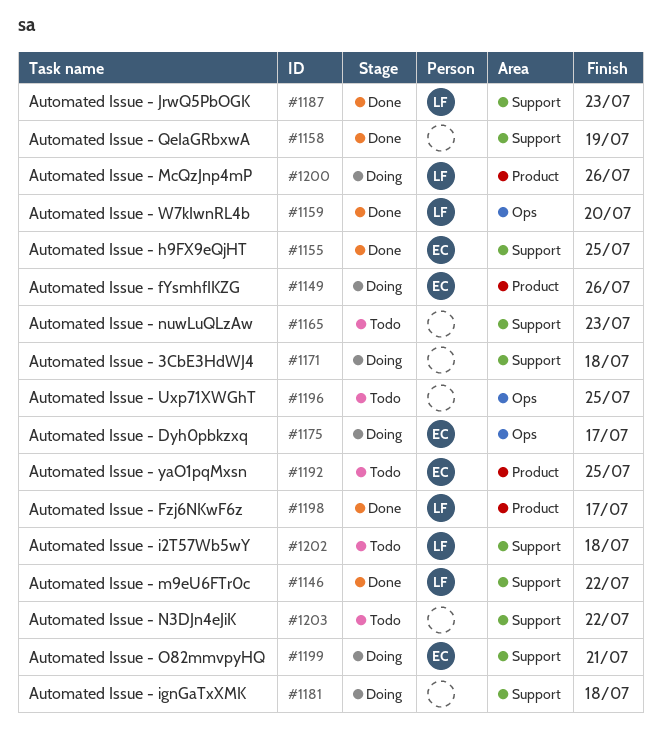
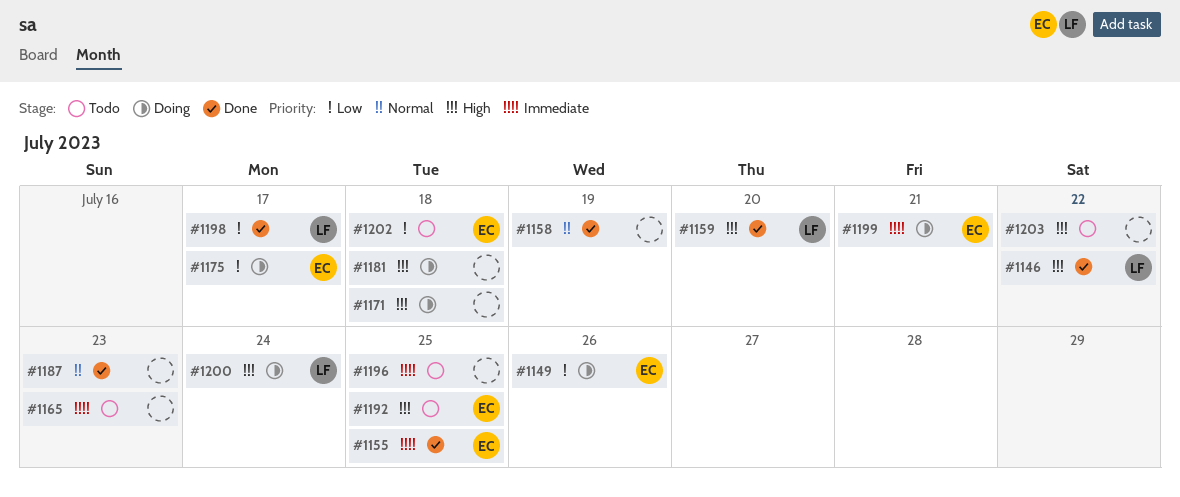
#1187, owner: LF -> none
#1200, due: Jul 26 -> Jul 24
#1202, owner: LF -> EC

